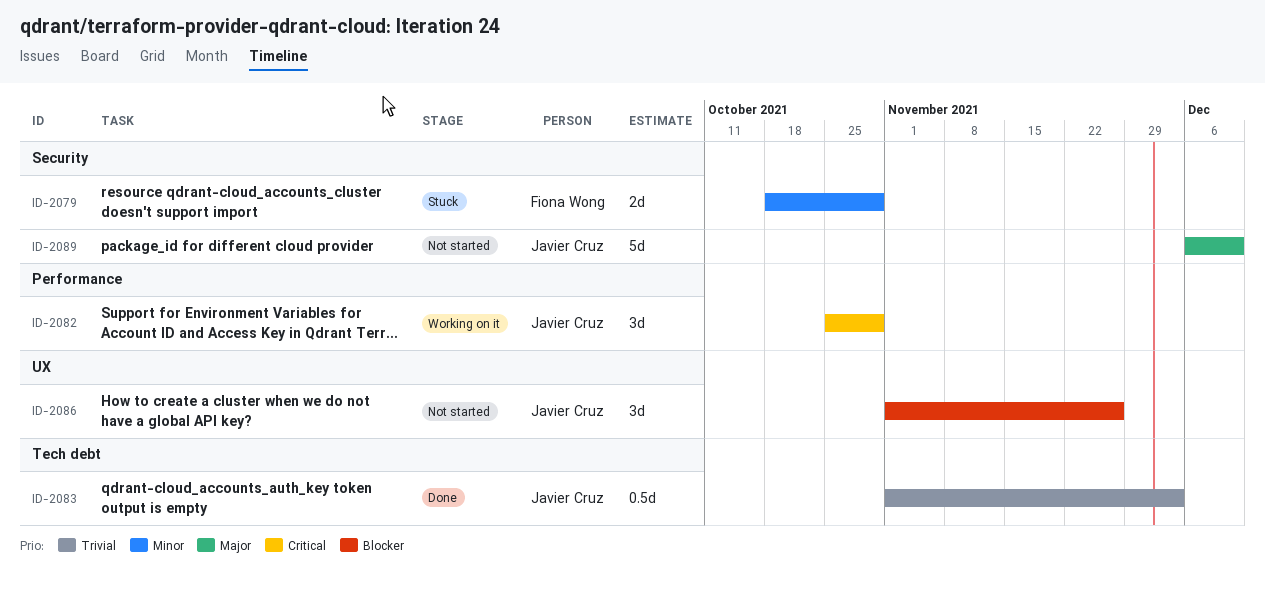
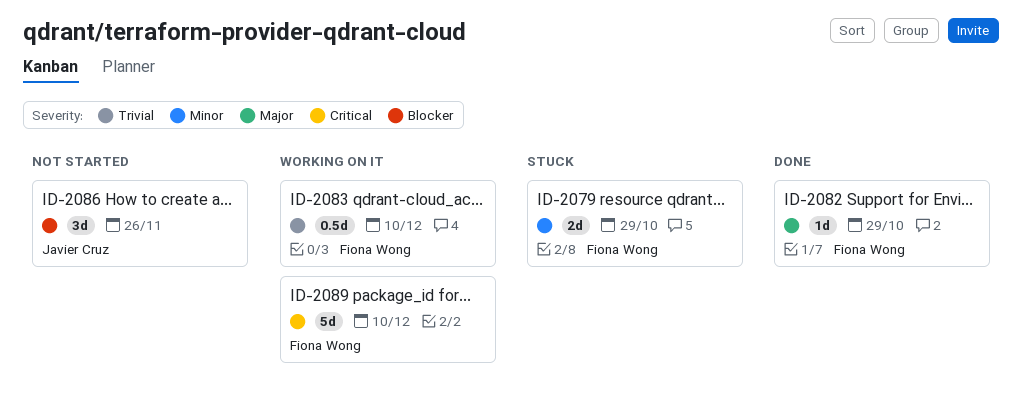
ID-2082, status: Working on it -> Done
ID-2082, owner: Javier Cruz -> Fiona Wong
ID-2082, priority: Critical -> Major
ID-2082, estimate: 3d -> 1d
ID-2083, status: Done -> Working on it
ID-2083, owner: Javier Cruz -> Fiona Wong
ID-2083, due: Dec 3 -> Dec 10
ID-2089, status: Not started -> Working on it
ID-2089, owner: Javier Cruz -> Fiona Wong
ID-2089, priority: Major -> Critical

